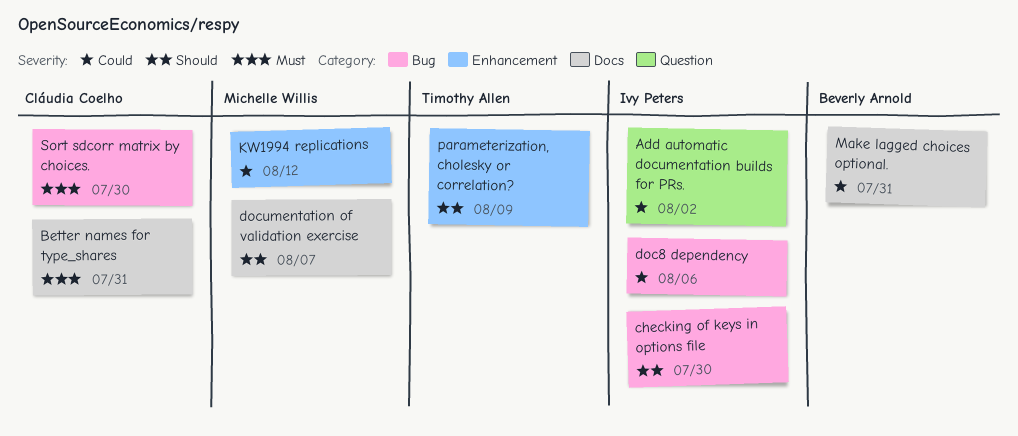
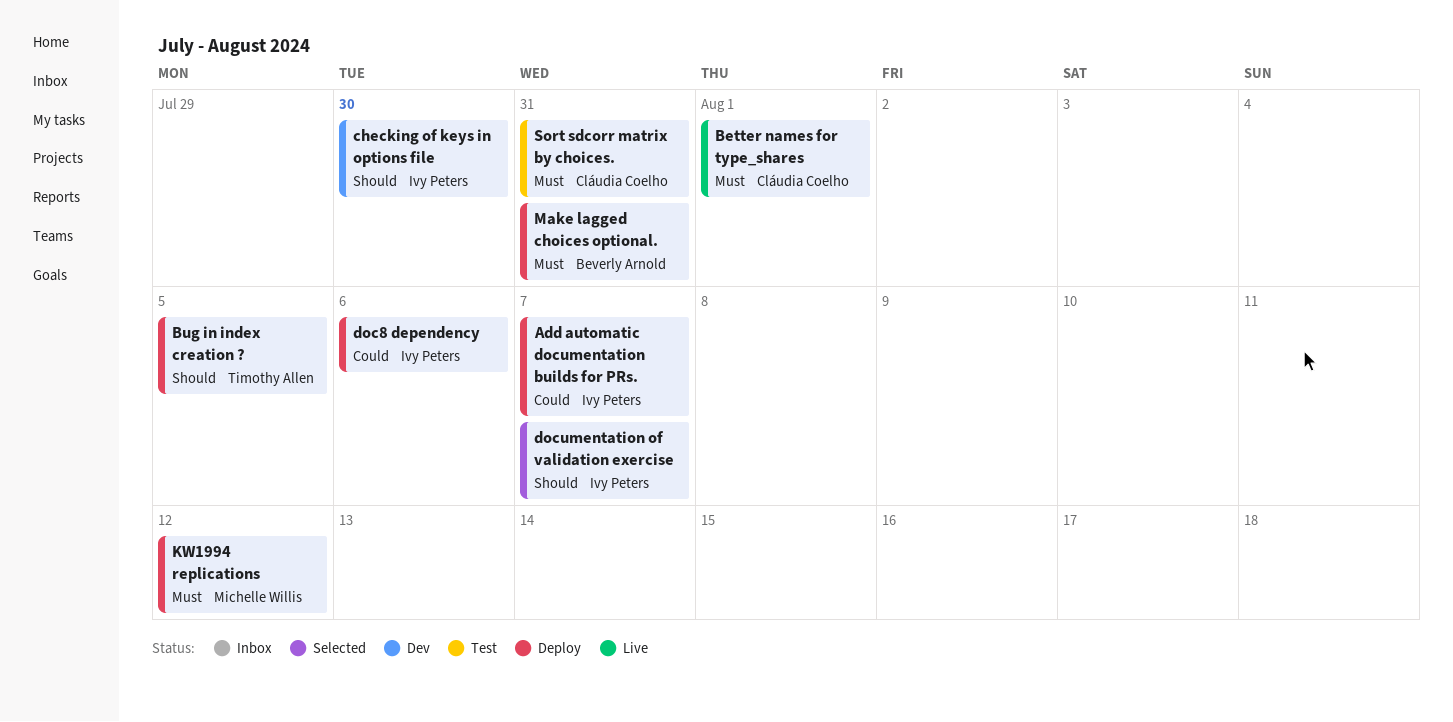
Add automatic documentation builds for PRs., due: Aug 2 -> Aug 7
Better names for type_shares, due: Jul 31 -> Aug 1
Bug in index creation ?: none -> present
documentation of validation exercise, owner: Michelle Willis -> Ivy Peters
KW1994 replications, priority: Could -> Must
Make lagged choices optional., priority: Could -> Must
parameterization, cholesky or correlation?: present -> none
Sort sdcorr matrix by choices., due: Jul 30 -> Jul 31

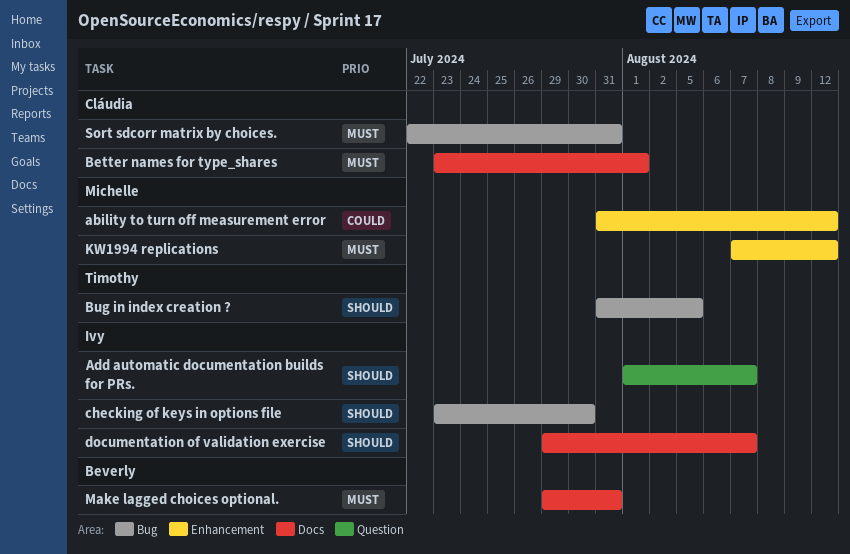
ability to turn off measurement error: none -> present
Add automatic documentation builds for PRs., priority: Could -> Should
doc8 dependency: present -> none

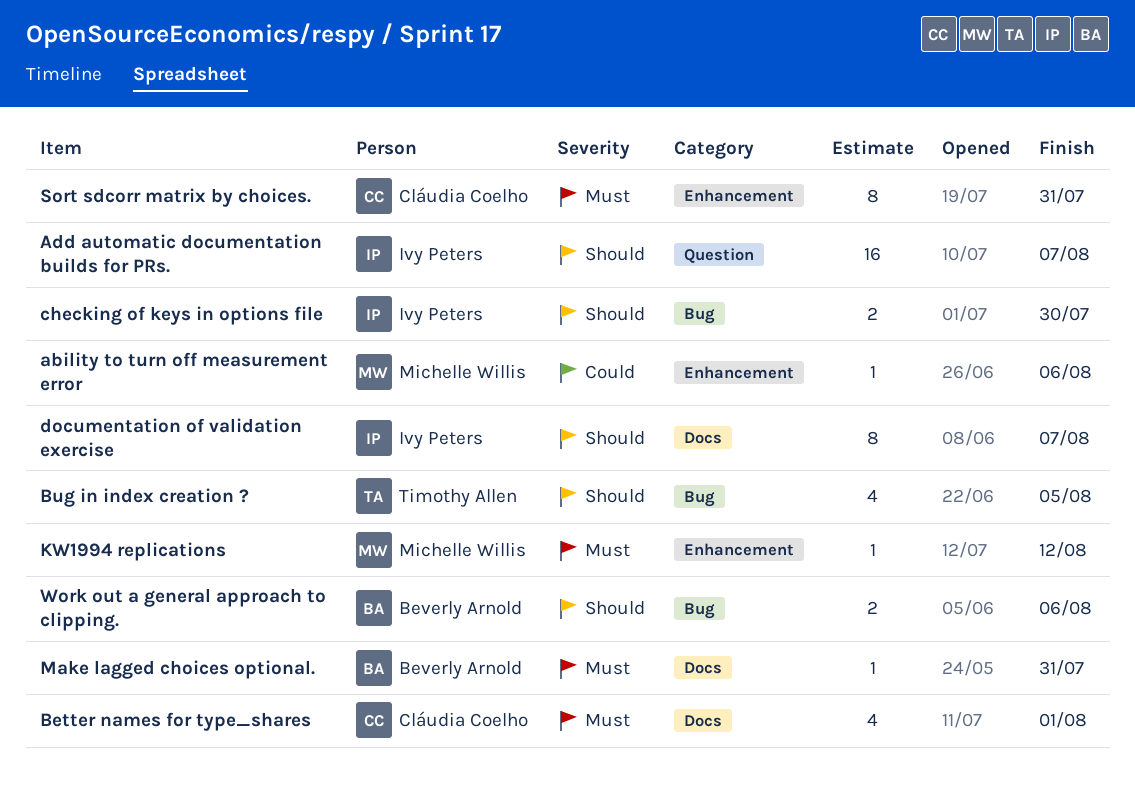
ability to turn off measurement error, due: Aug 12 -> Aug 6
Sort sdcorr matrix by choices., label: Bug -> Enhancement
Work out a general approach to clipping.: none -> present

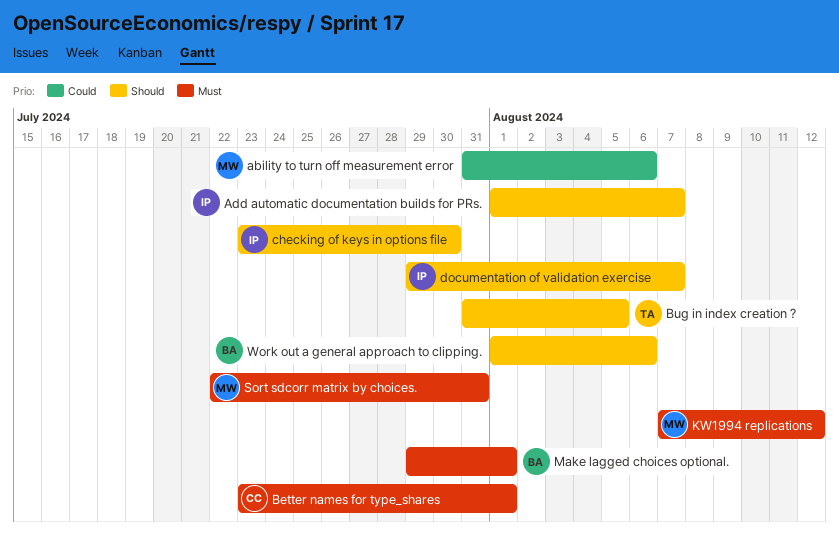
Make lagged choices optional., due: Jul 31 -> Aug 1
Sort sdcorr matrix by choices., owner: Cláudia Coelho -> Michelle Willis

